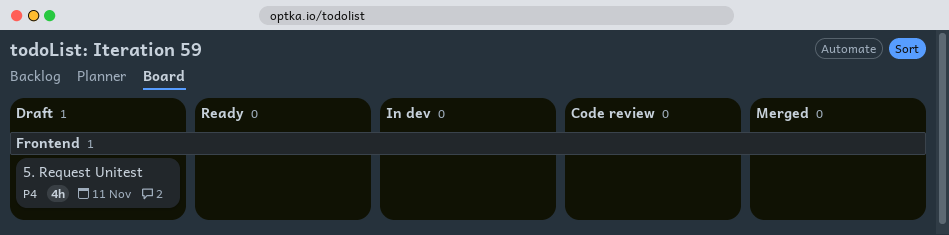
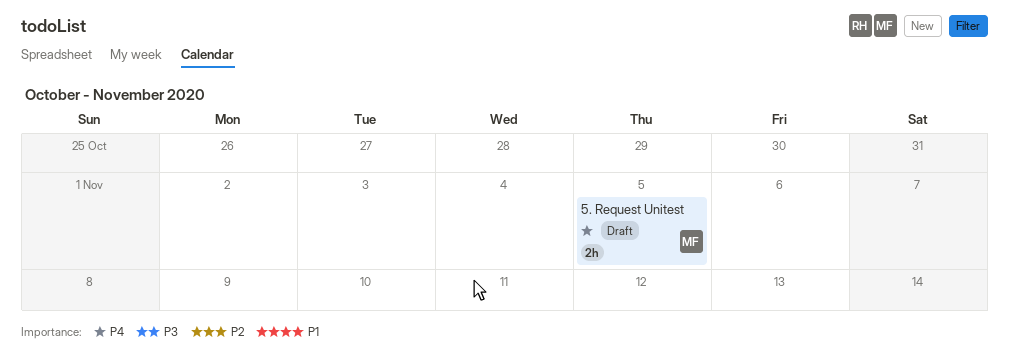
5. Request Unitest, estimate: 4h -> 2h
5. Request Unitest, due: Nov 11 -> Nov 5

